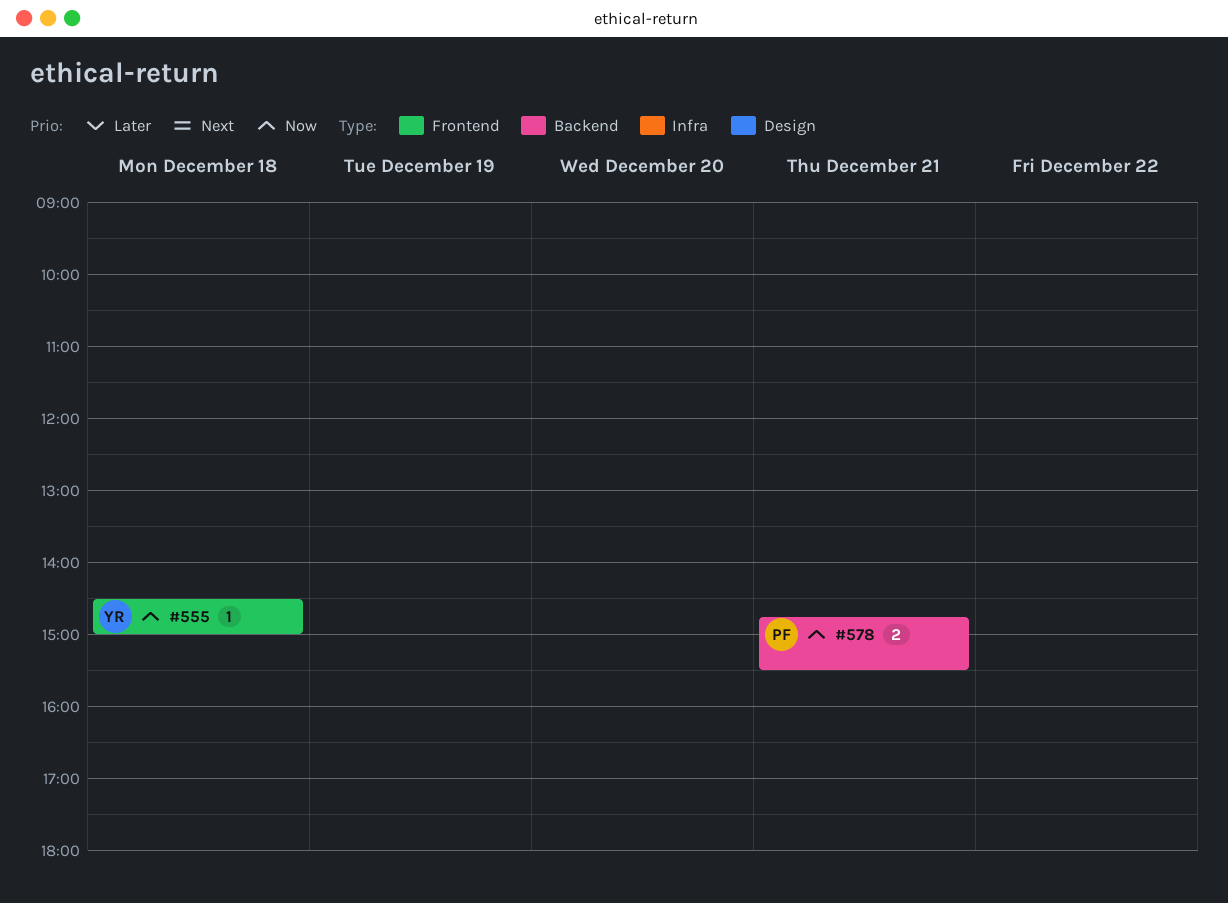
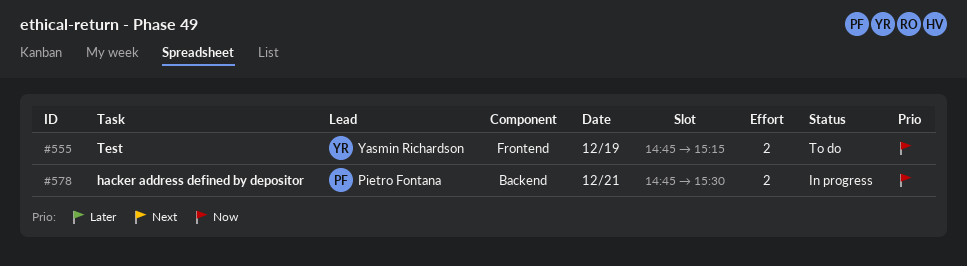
#555, estimate: 1 -> 2
#555, day: Dec 18 -> Dec 19
#555, begins: 14:30 -> 14:45
#555, ends: 15:00 -> 15:15

